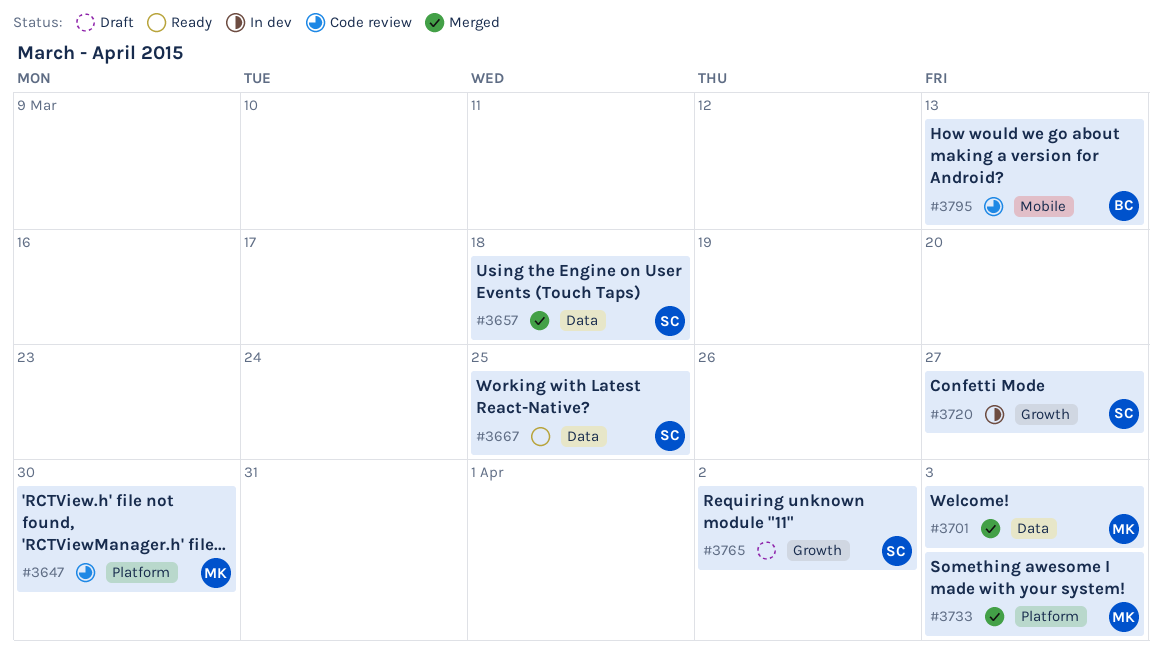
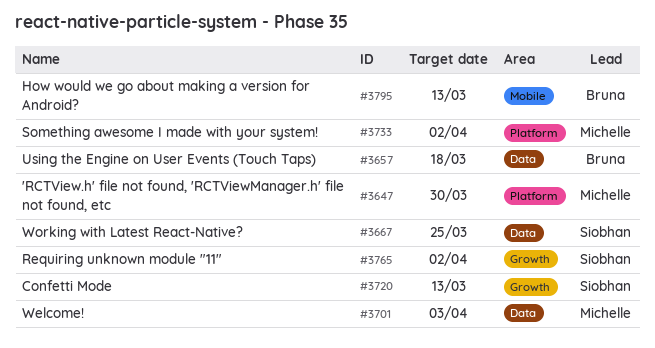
#3657, owner: Siobhan -> Bruna
#3720, due: Mar 27 -> Mar 13
#3733, due: Apr 3 -> Apr 2

